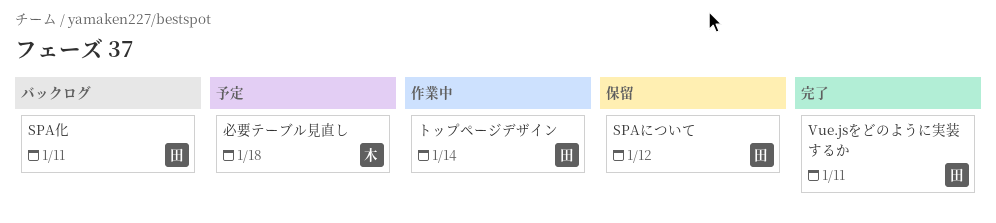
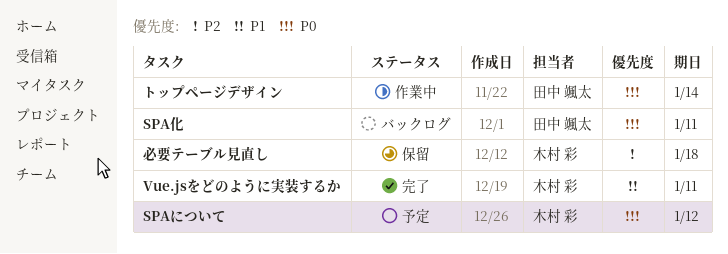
SPAについて, status: 保留 -> 予定
SPAについて, owner: 田中 颯太 -> 木村 彩
Vue.jsをどのように実装するか, owner: 田中 颯太 -> 木村 彩
必要テーブル見直し, status: 予定 -> 保留

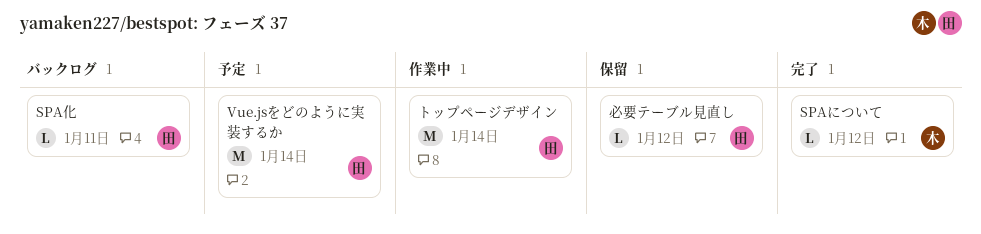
SPAについて, status: 予定 -> 完了
Vue.jsをどのように実装するか, status: 完了 -> 予定
Vue.jsをどのように実装するか, owner: 木村 彩 -> 田中 颯太
Vue.jsをどのように実装するか, due: Jan 11 -> Jan 14
必要テーブル見直し, owner: 木村 彩 -> 田中 颯太
必要テーブル見直し, due: Jan 18 -> Jan 12

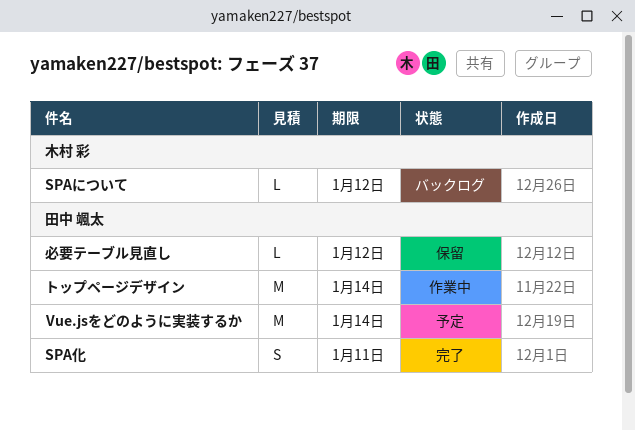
SPAについて, status: 完了 -> バックログ
SPA化, status: バックログ -> 完了
SPA化, estimate: L -> S

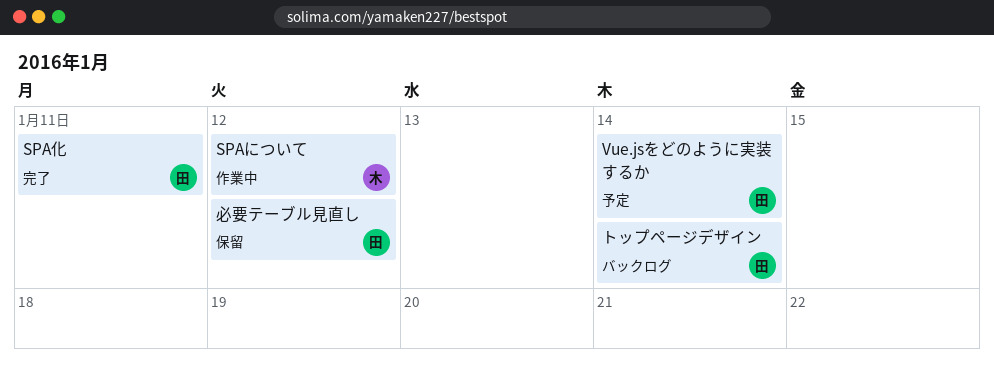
SPAについて, status: バックログ -> 作業中
トップページデザイン, status: 作業中 -> バックログ

